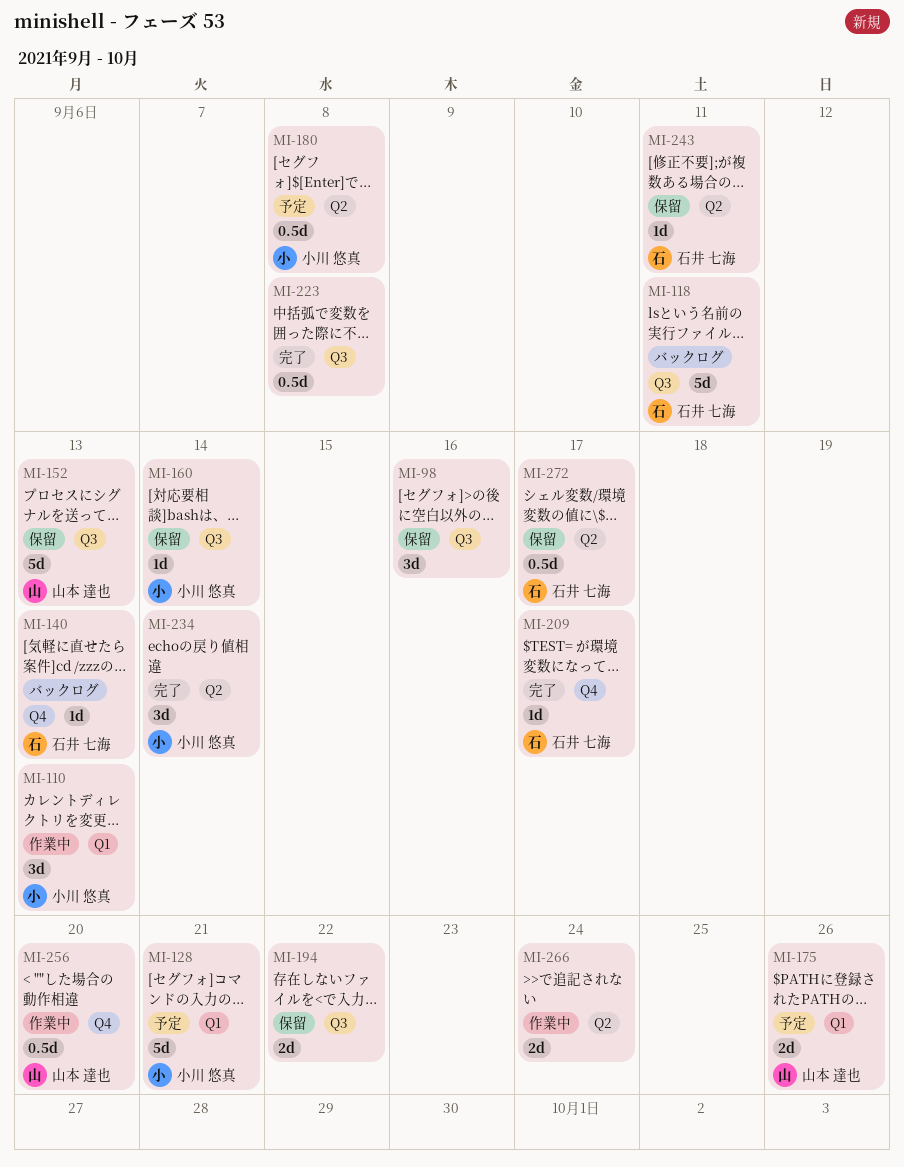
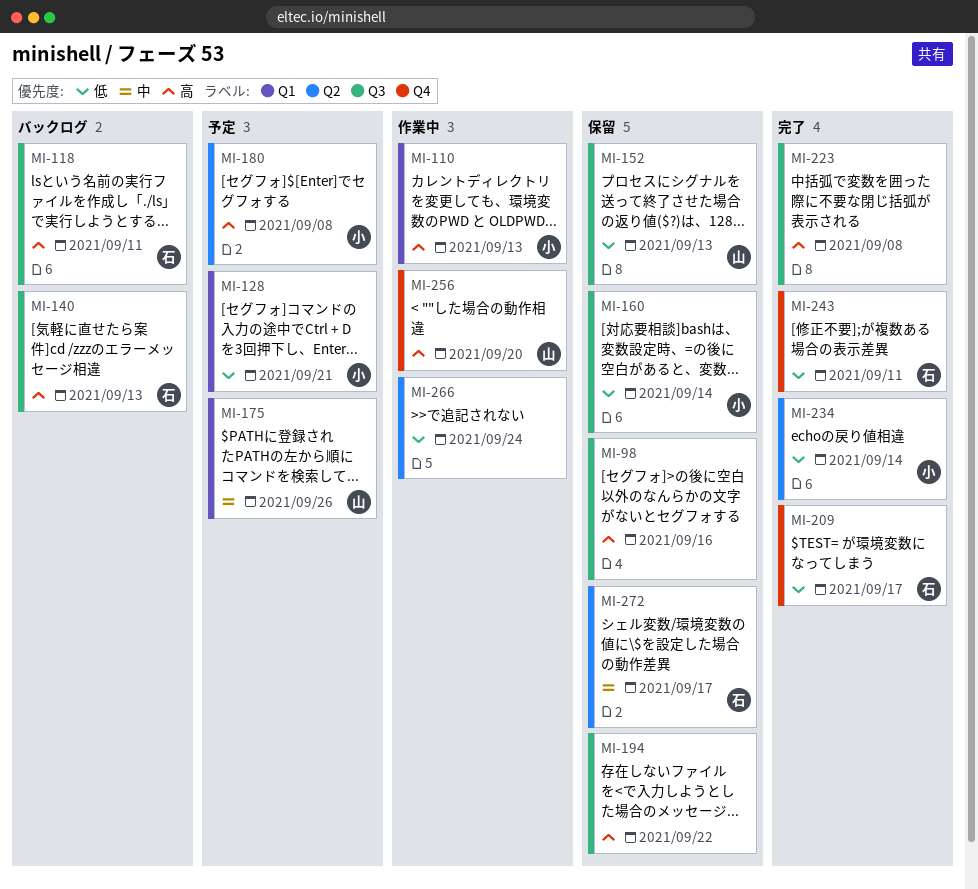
MI-140, label: Q4 -> Q3
MI-243, status: 保留 -> 完了
MI-243, label: Q2 -> Q4

